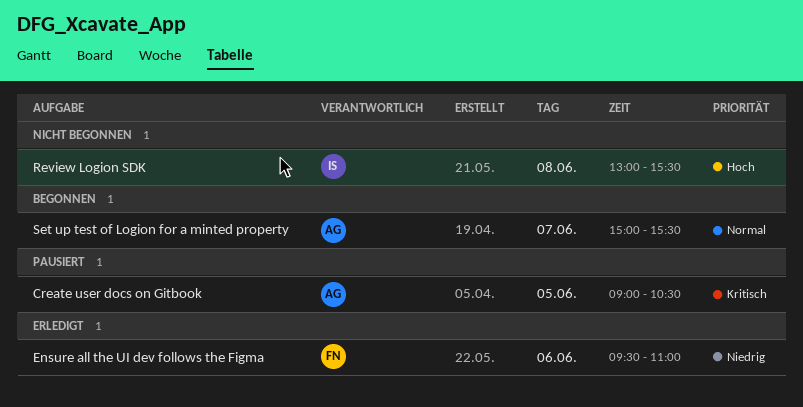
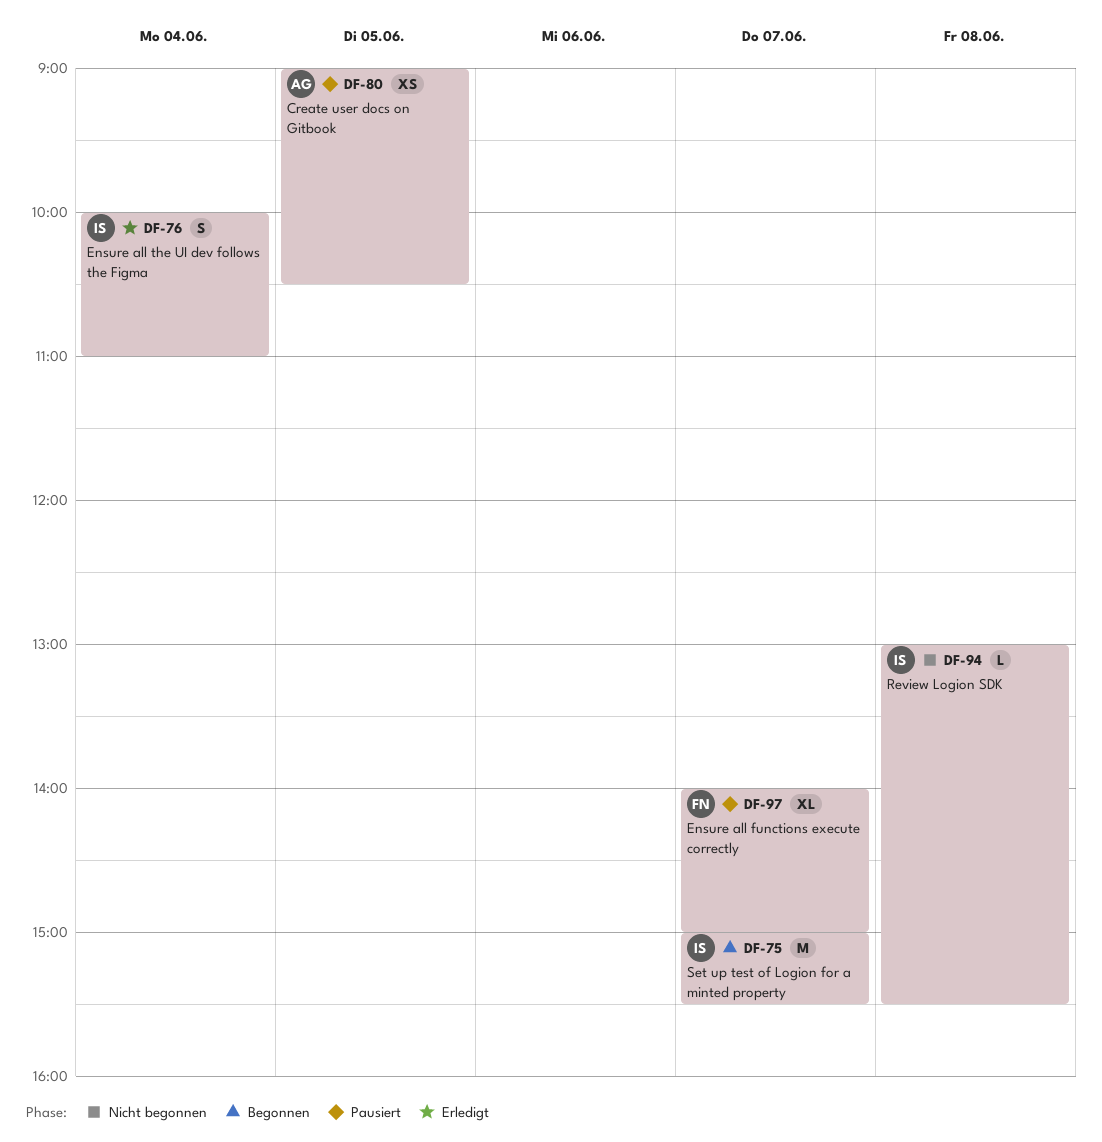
Ensure all functions execute correctly: none -> present
Ensure all the UI dev follows the Figma, owner: FN -> IS
Ensure all the UI dev follows the Figma, day: Jun 6 -> Jun 4
Ensure all the UI dev follows the Figma, begins: 09:30 -> 10:00
Set up test of Logion for a minted property, owner: AG -> IS

